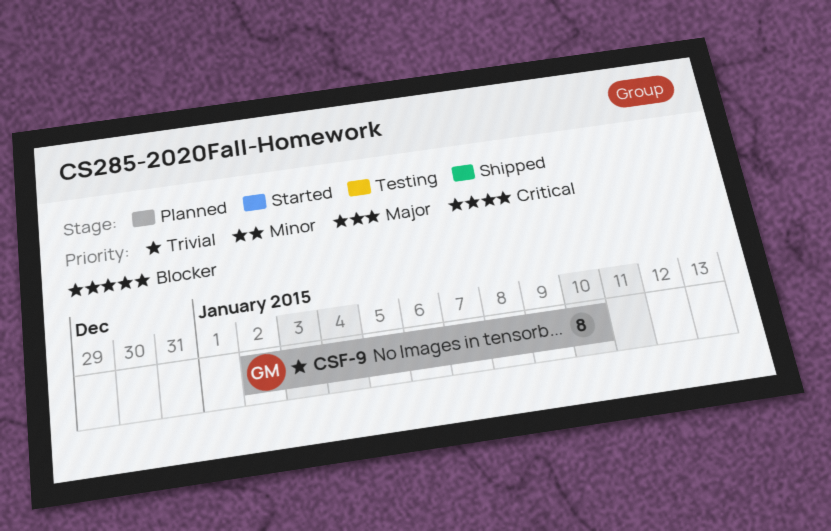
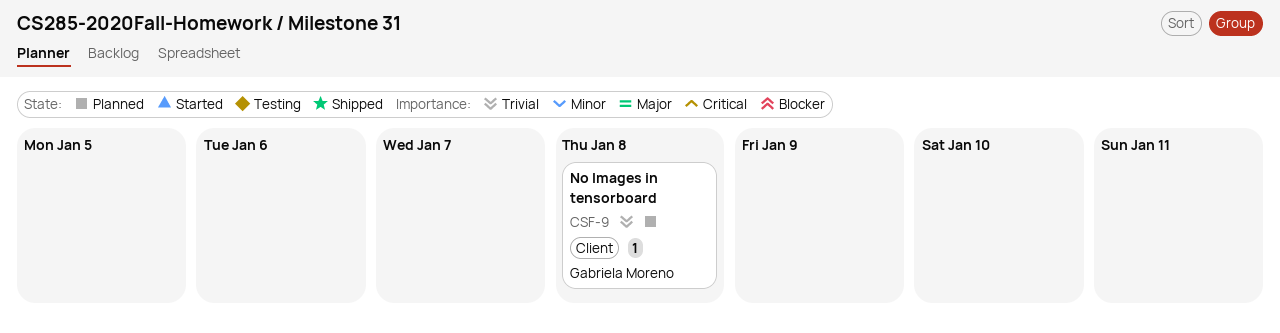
CSF-9, estimate: 8 -> 1
CSF-9, due: Jan 10 -> Jan 8

